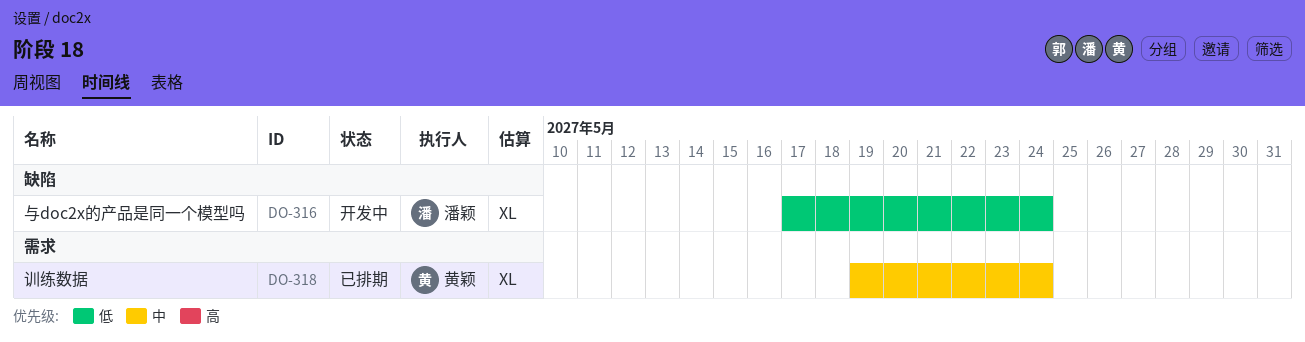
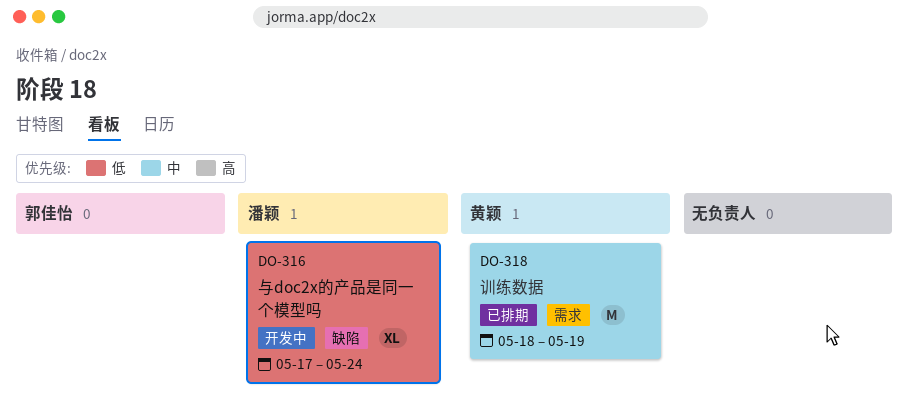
DO-318, estimate: XL -> M
DO-318, start: May 19 -> May 18
DO-318, due: May 24 -> May 19

